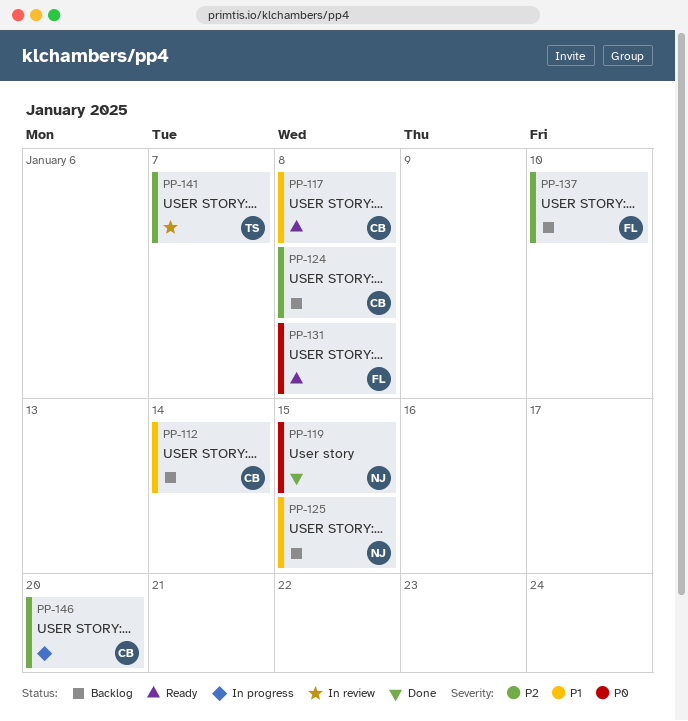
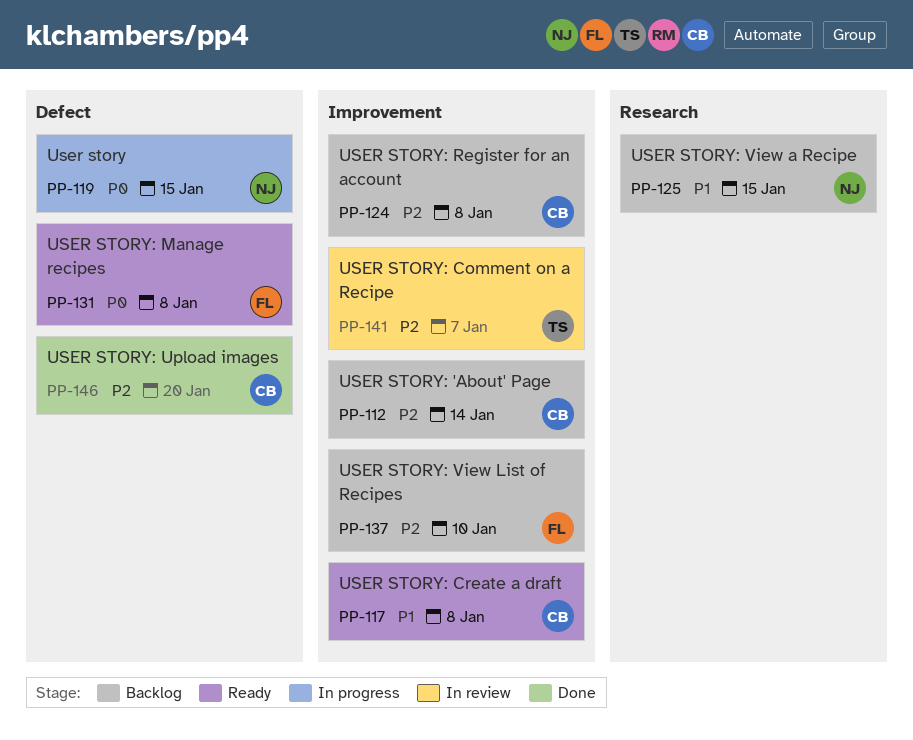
PP-112, priority: P1 -> P2
PP-119, status: Done -> In progress
PP-146, status: In progress -> Done

